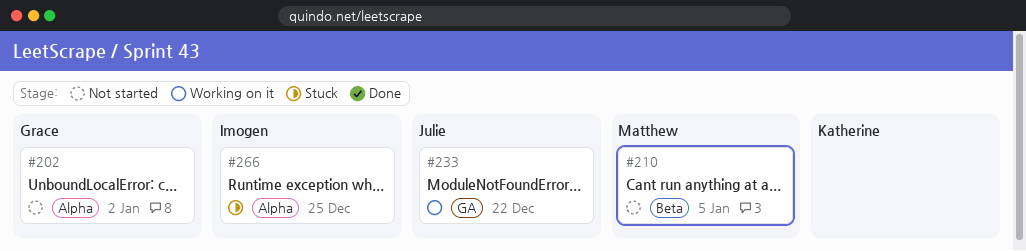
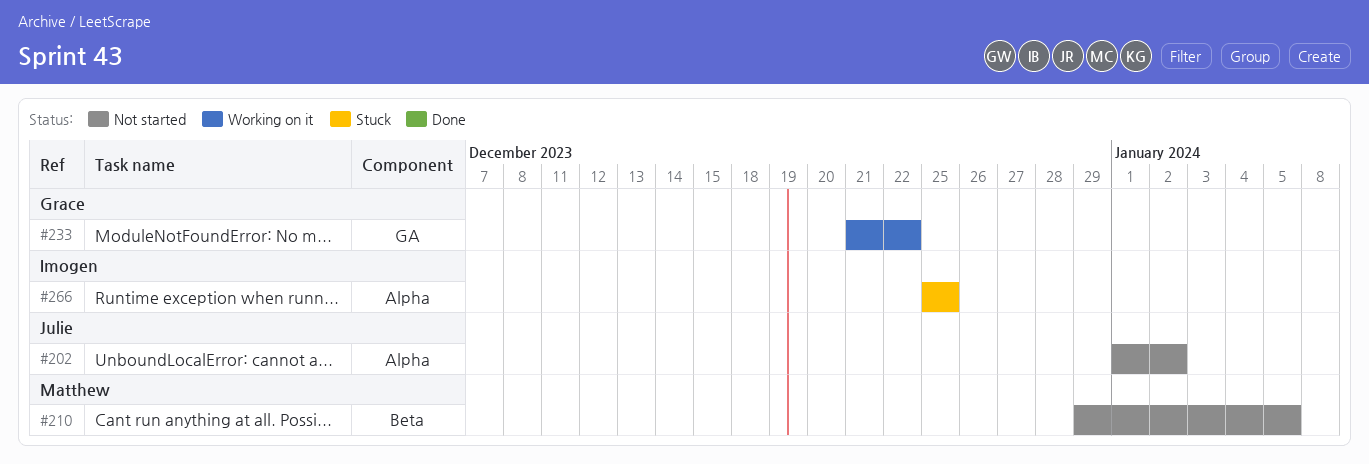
#202, owner: Grace -> Julie
#233, owner: Julie -> Grace

